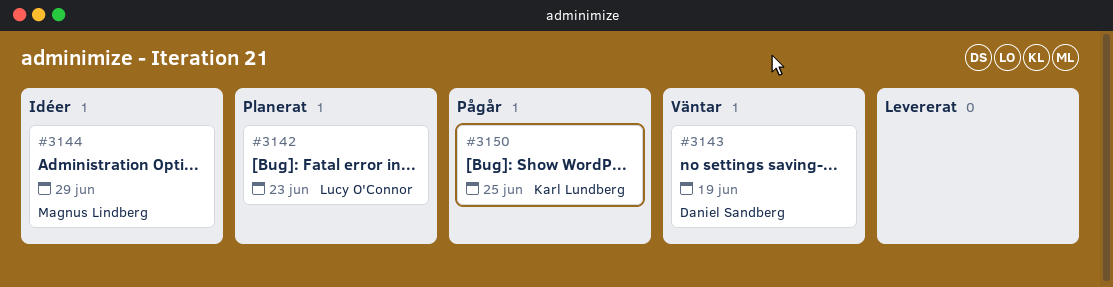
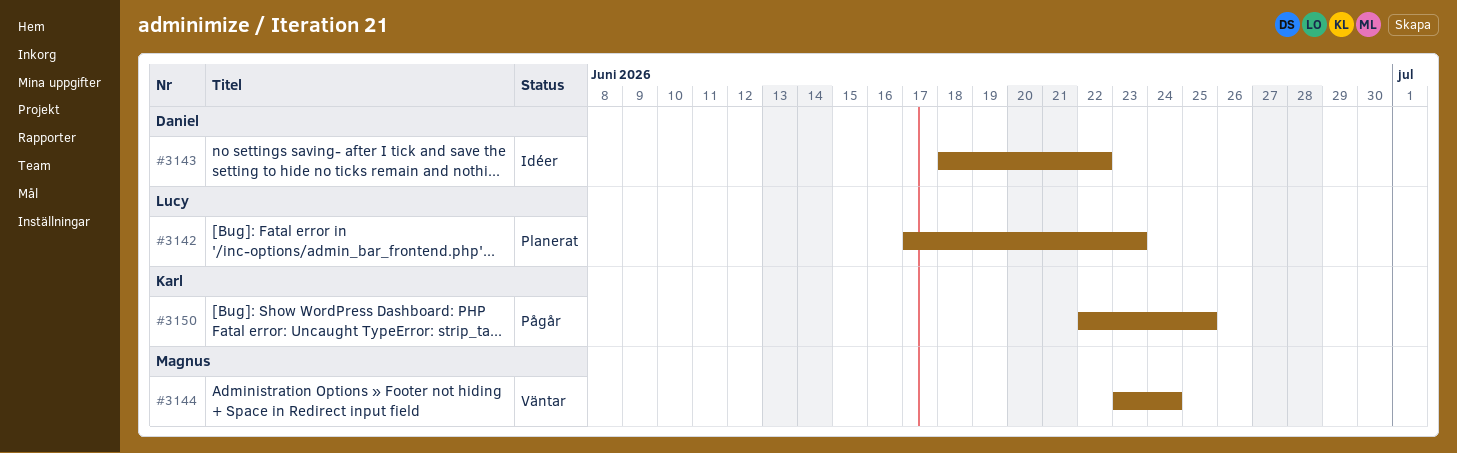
#3143, status: Väntar -> Idéer
#3143, due: Jun 19 -> Jun 22
#3144, status: Idéer -> Väntar
#3144, due: Jun 29 -> Jun 24

